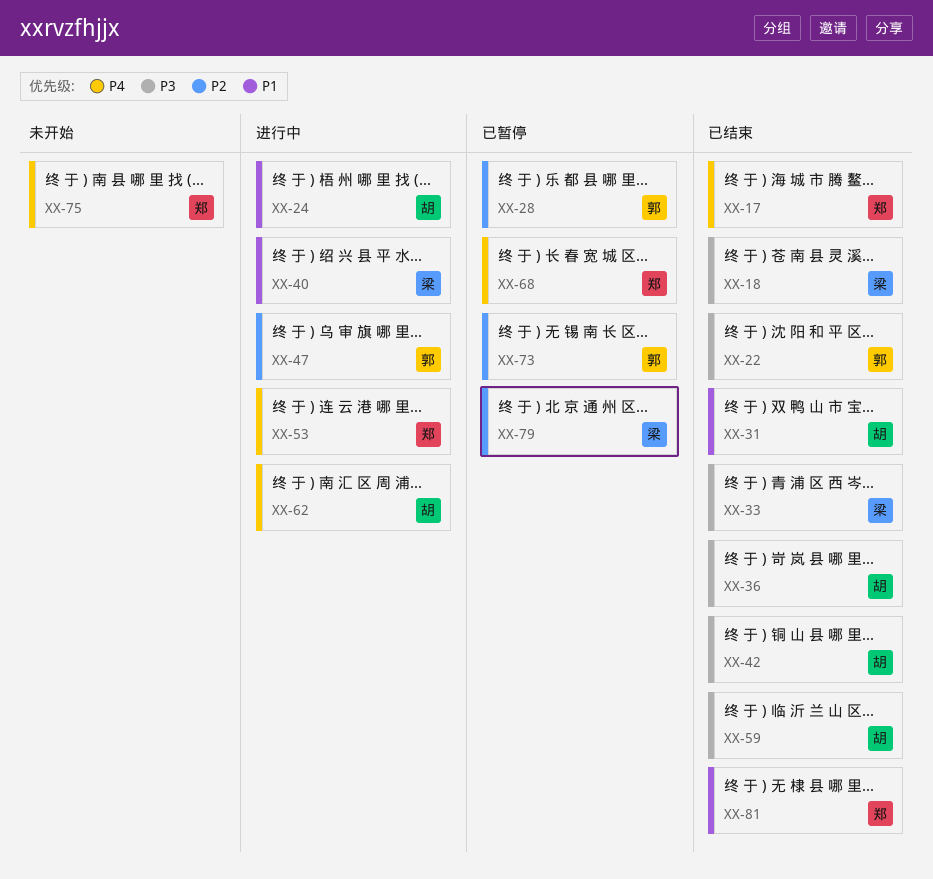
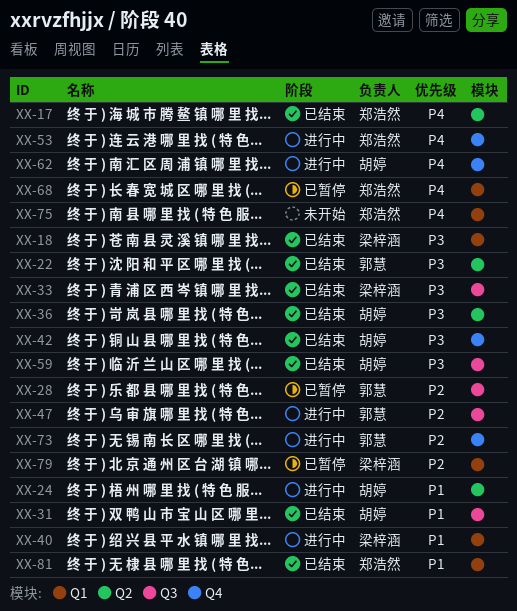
XX-73, status: 已暂停 -> 进行中

